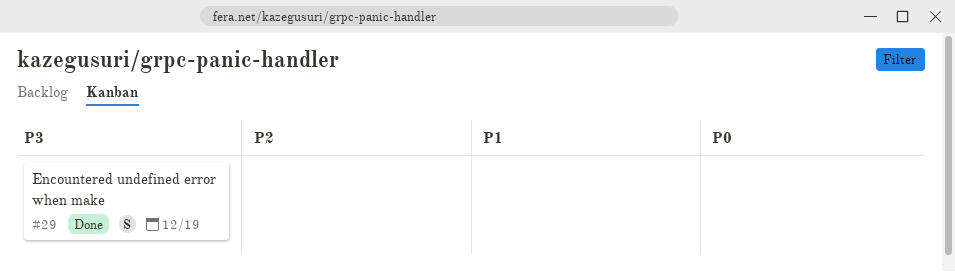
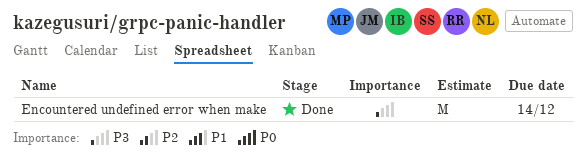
Encountered undefined error when make, estimate: S -> M
Encountered undefined error when make, due: Dec 19 -> Dec 14

